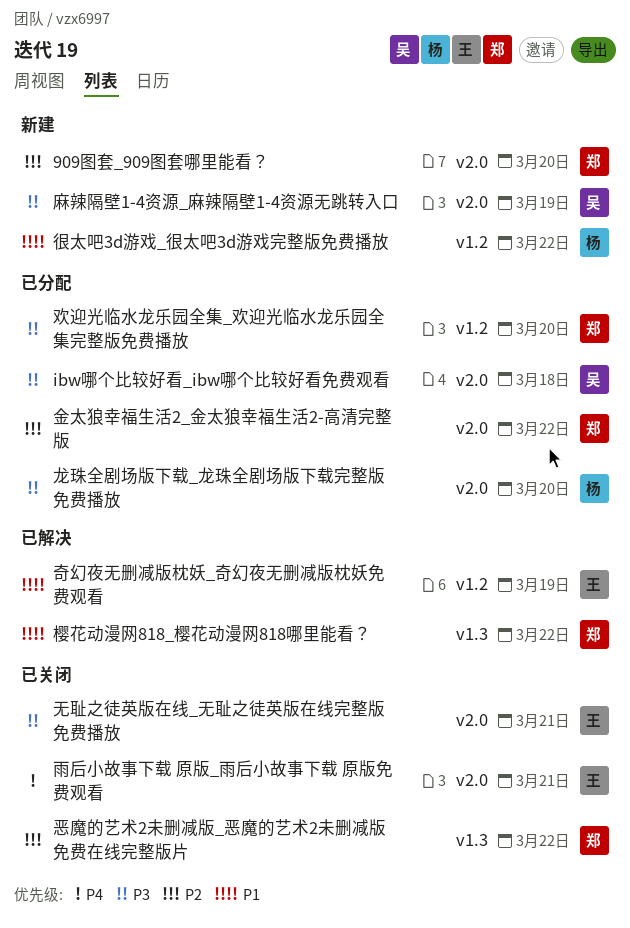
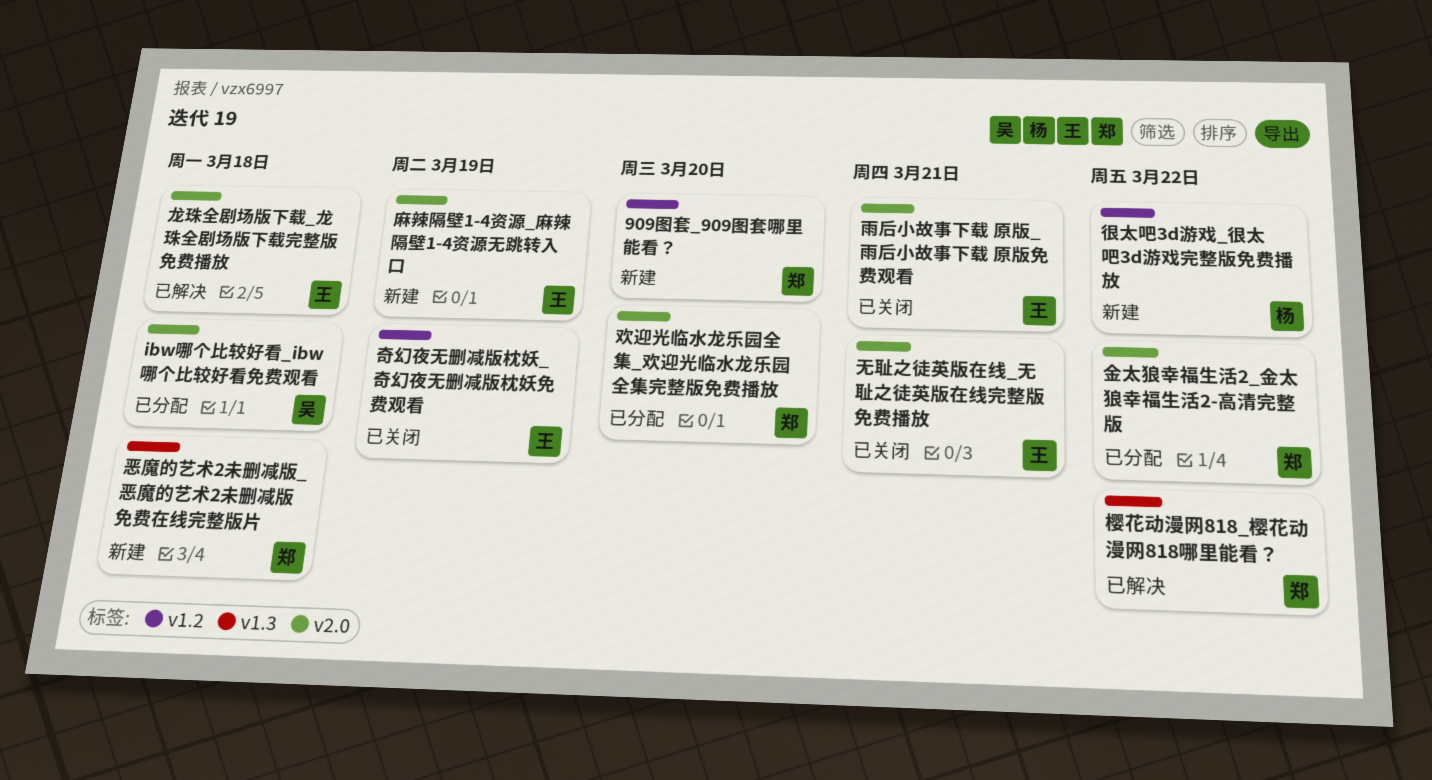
909图套_909图套哪里能看？, label: v2.0 -> v1.2
奇幻夜无删减版枕妖_奇幻夜无删减版枕妖免费观看, status: 已解决 -> 已关闭
恶魔的艺术2未删减版_恶魔的艺术2未删减版免费在线完整版片, status: 已关闭 -> 新建
恶魔的艺术2未删减版_恶魔的艺术2未删减版免费在线完整版片, due: Mar 22 -> Mar 18
欢迎光临水龙乐园全集_欢迎光临水龙乐园全集完整版免费播放, label: v1.2 -> v2.0
麻辣隔壁1-4资源_麻辣隔壁1-4资源无跳转入口, owner: 吴 -> 王
龙珠全剧场版下载_龙珠全剧场版下载完整版免费播放, status: 已分配 -> 已解决
龙珠全剧场版下载_龙珠全剧场版下载完整版免费播放, owner: 杨 -> 王
龙珠全剧场版下载_龙珠全剧场版下载完整版免费播放, due: Mar 20 -> Mar 18

